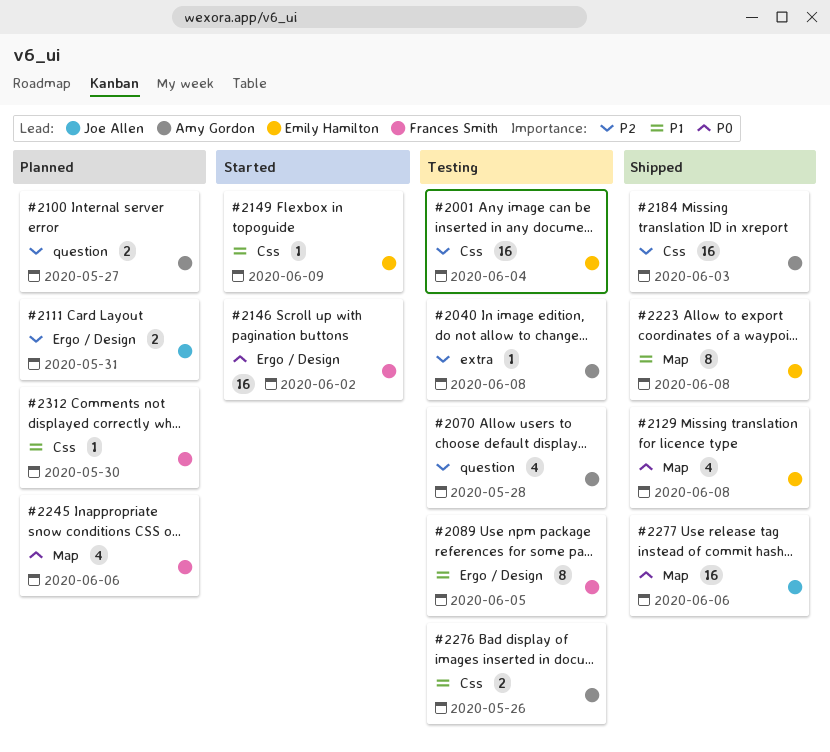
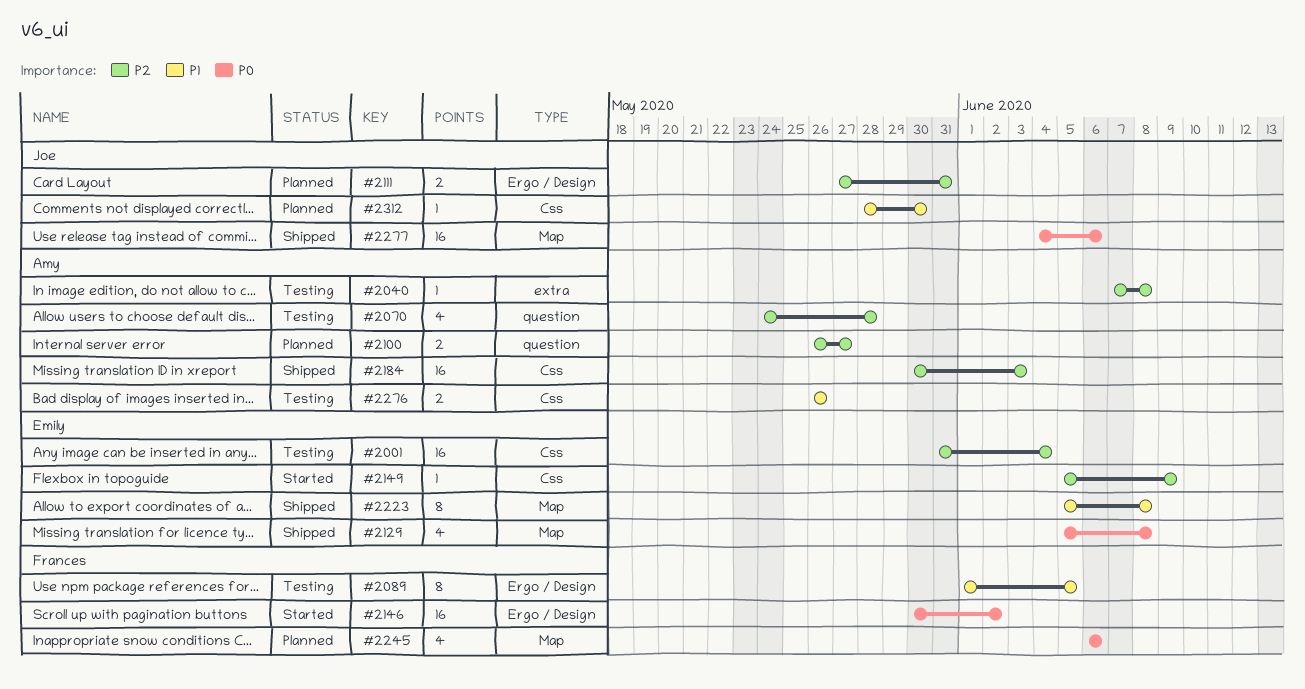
#2149, priority: P1 -> P2
#2312, owner: Frances Smith -> Joe Allen

